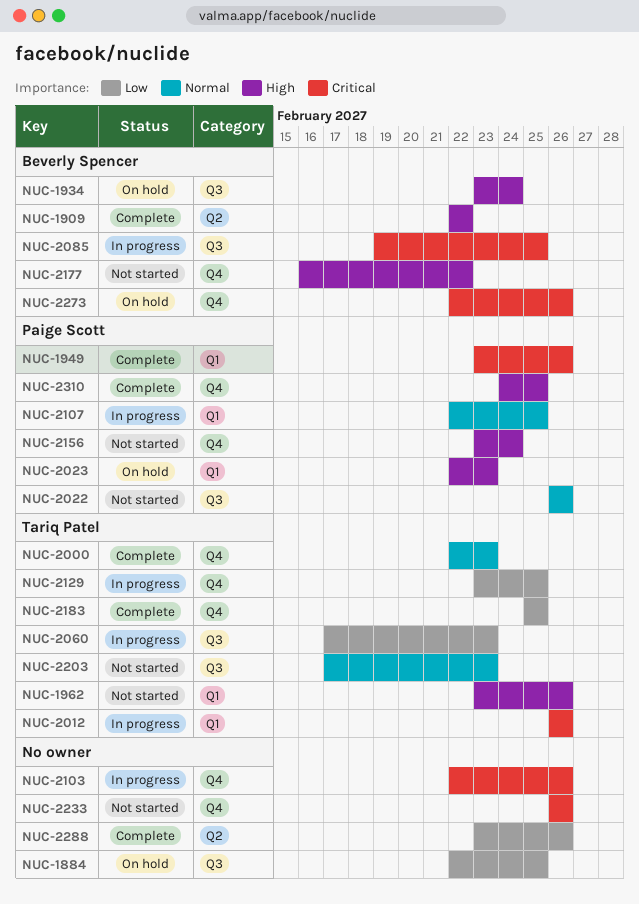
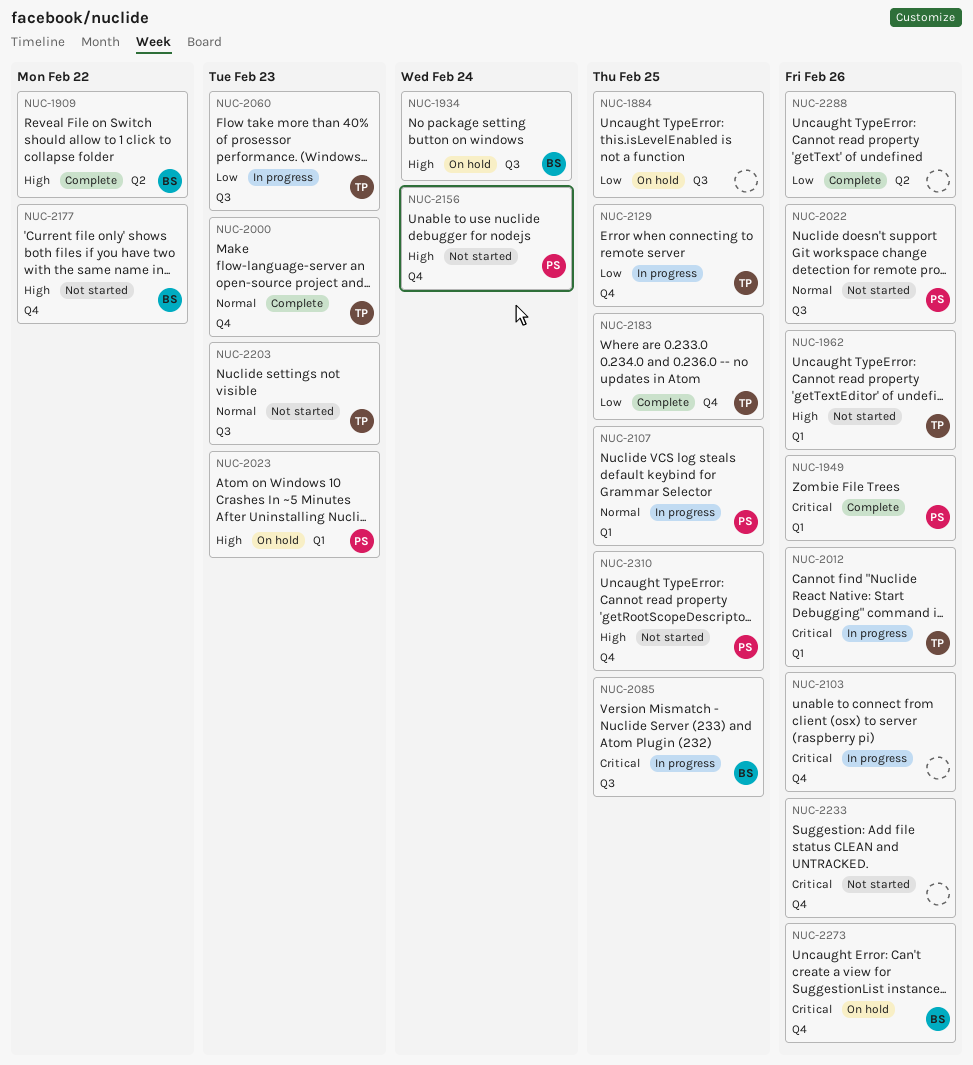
NUC-2310, status: Complete -> Not started

